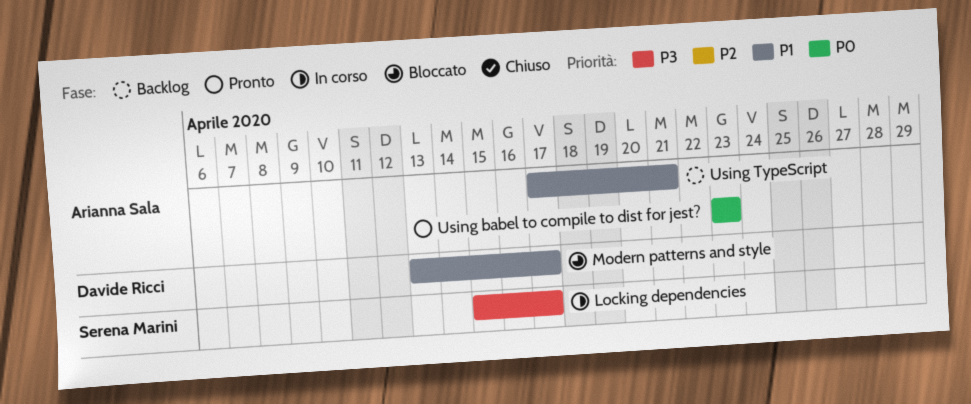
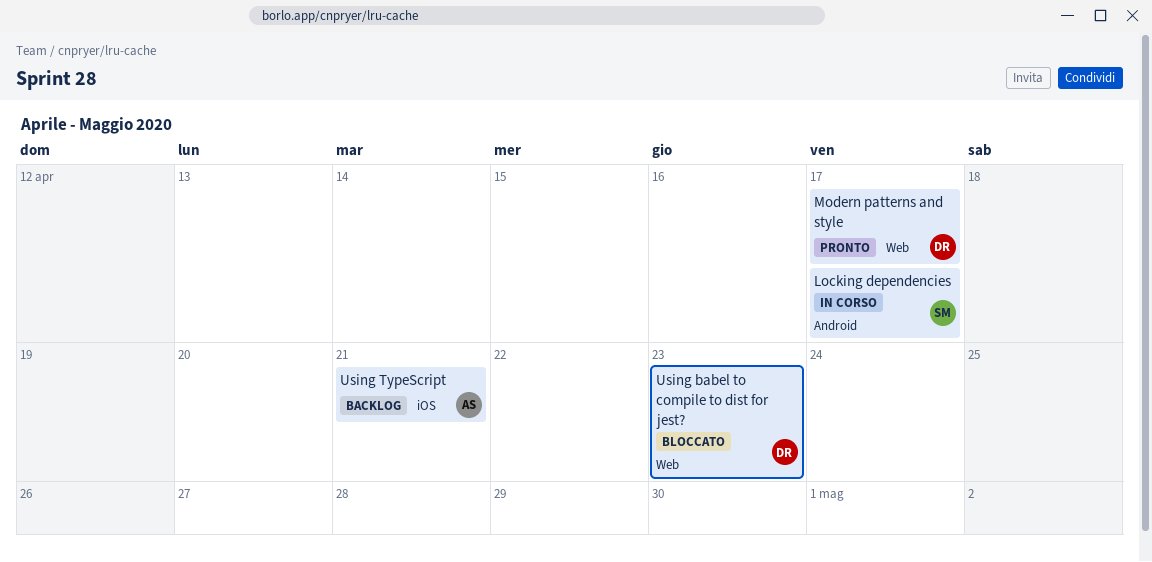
Modern patterns and style, status: Bloccato -> Pronto
Using babel to compile to dist for jest?, status: Pronto -> Bloccato
Using babel to compile to dist for jest?, owner: Arianna Sala -> Davide Ricci

